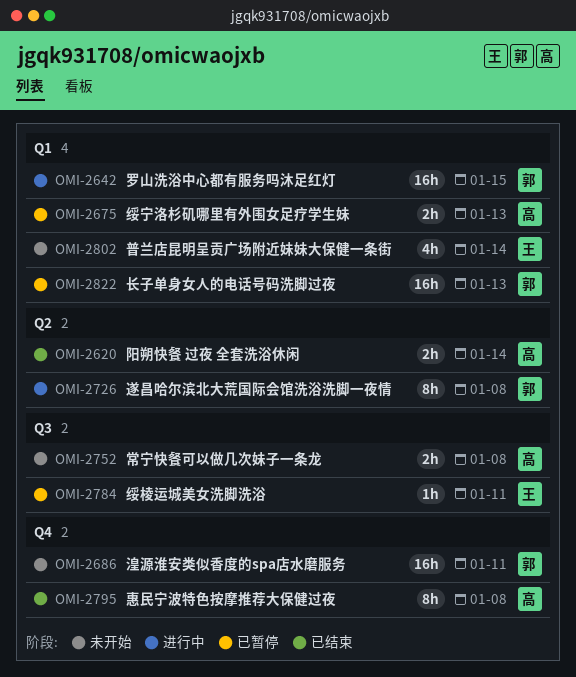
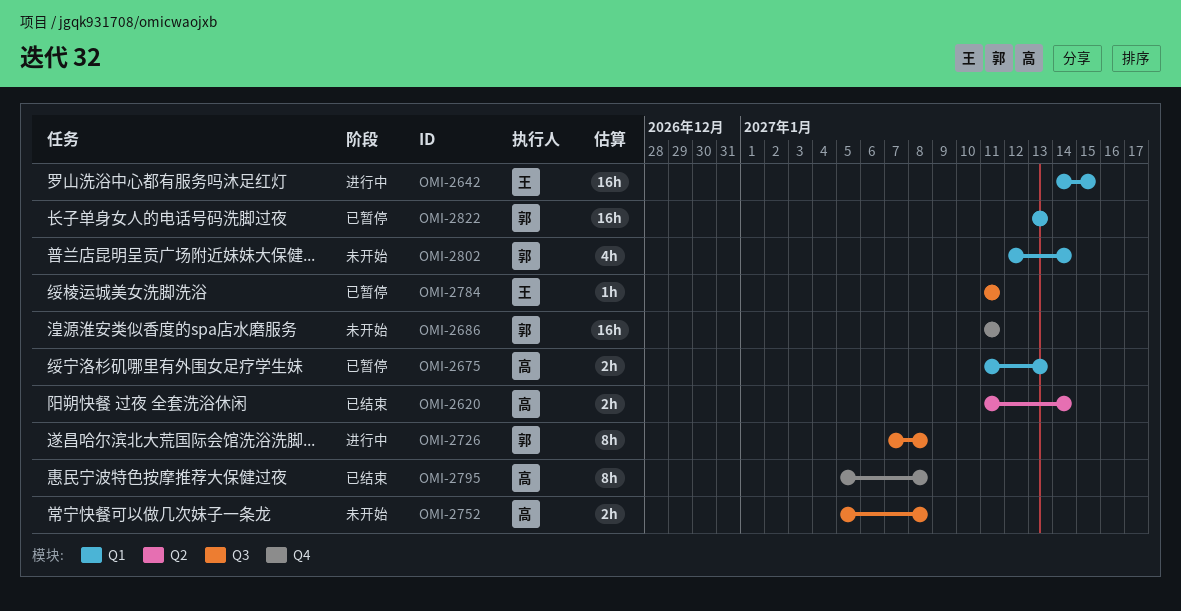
OMI-2642, owner: 郭 -> 王
OMI-2726, label: Q2 -> Q3
OMI-2802, owner: 王 -> 郭

